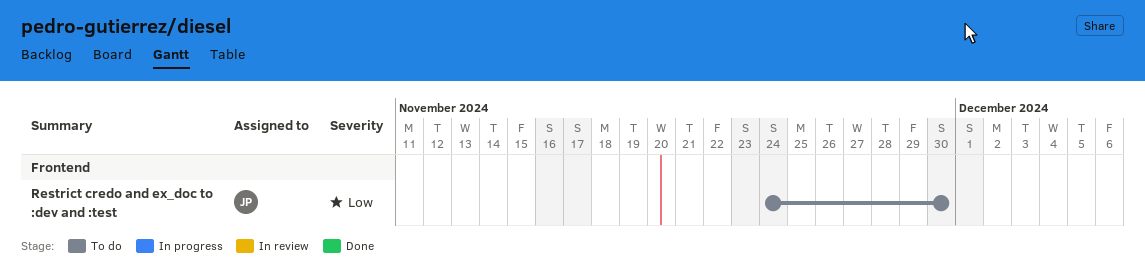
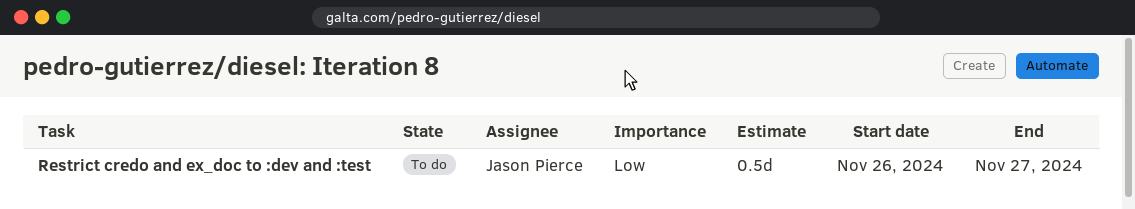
Restrict credo and ex_doc to :dev and :test, start: Nov 24 -> Nov 26
Restrict credo and ex_doc to :dev and :test, due: Nov 30 -> Nov 27

